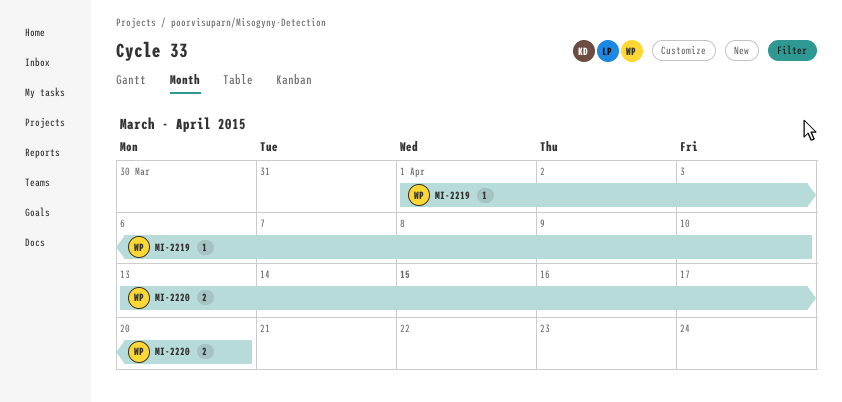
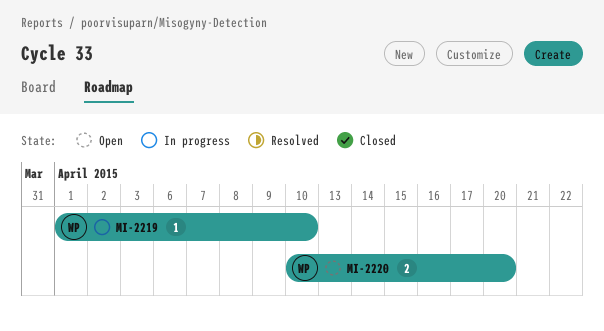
MI-2220, start: Apr 13 -> Apr 10

